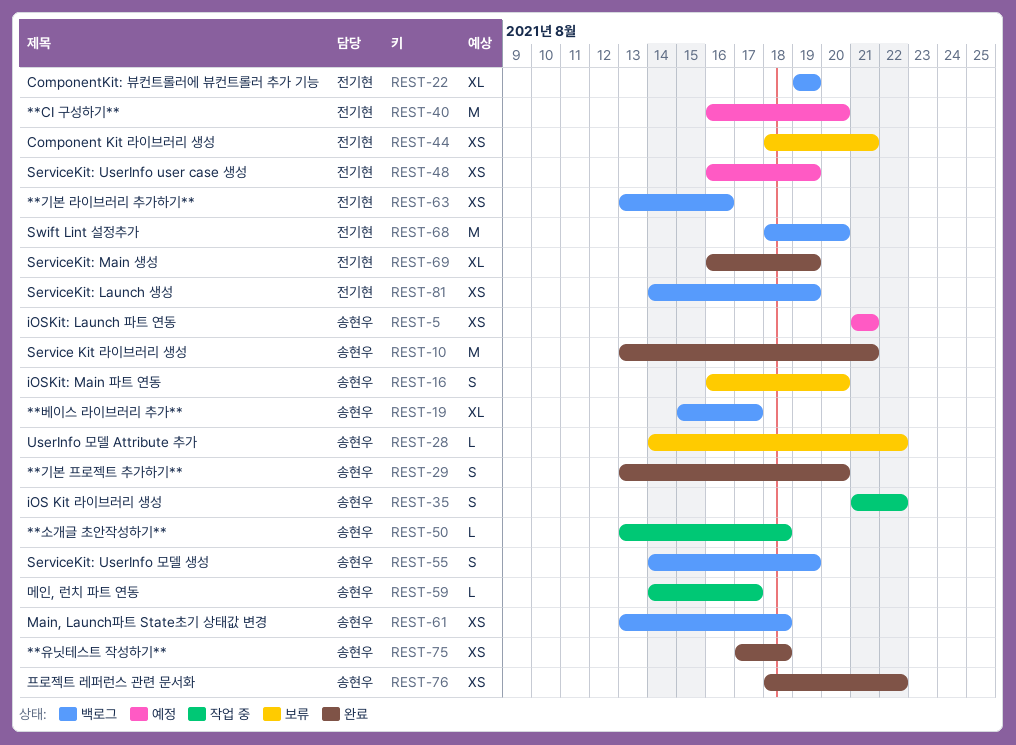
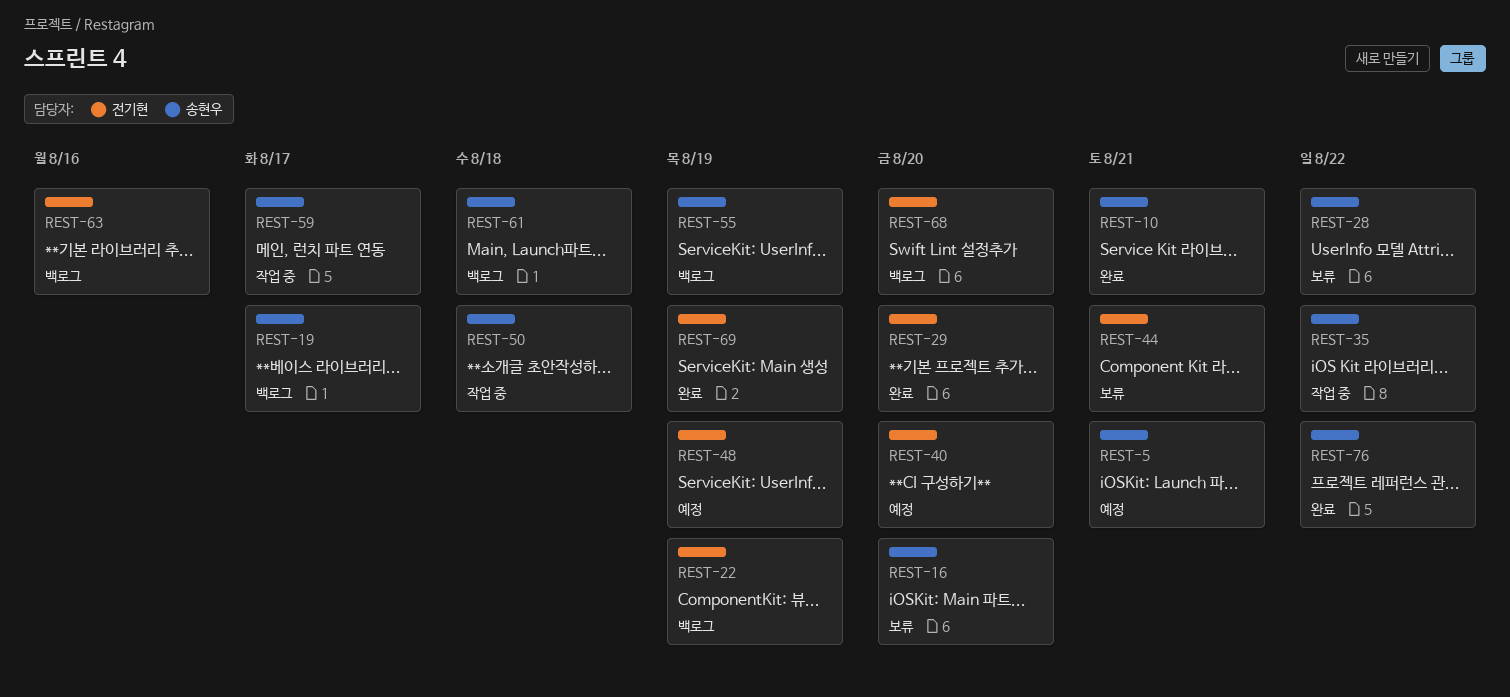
REST-29, owner: 송현우 -> 전기현
REST-75: present -> none
REST-81: present -> none

